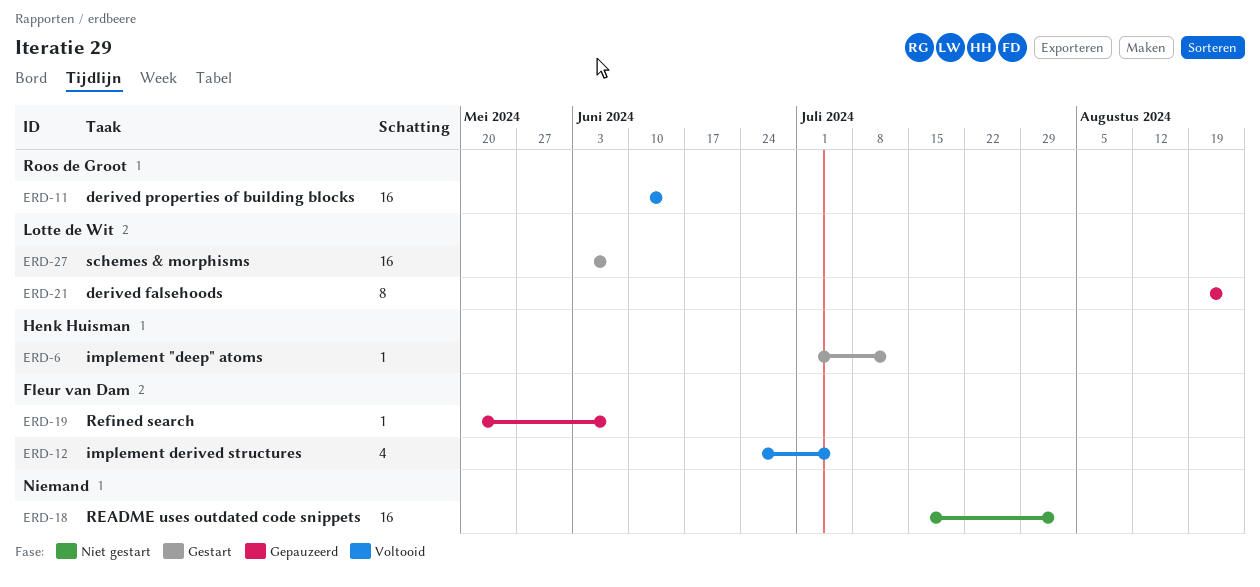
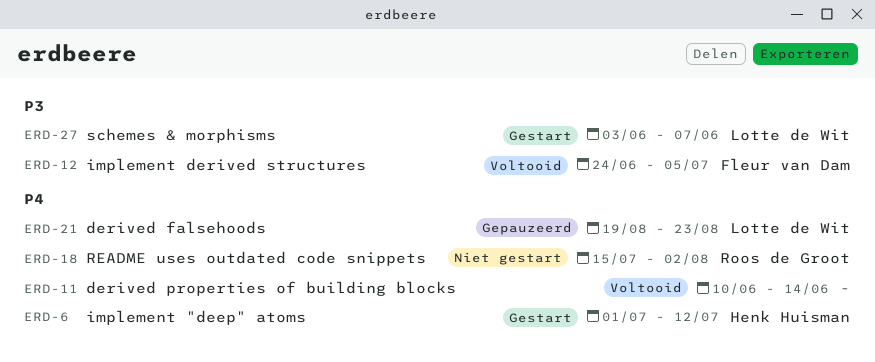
ERD-11, owner: Roos de Groot -> none
ERD-18, owner: none -> Roos de Groot
ERD-19: present -> none

